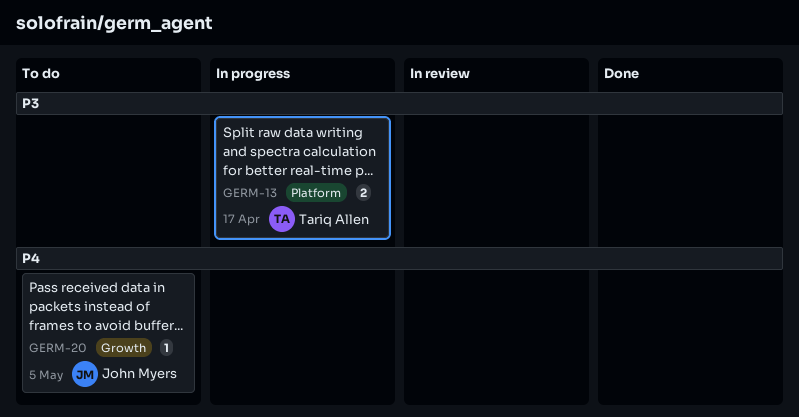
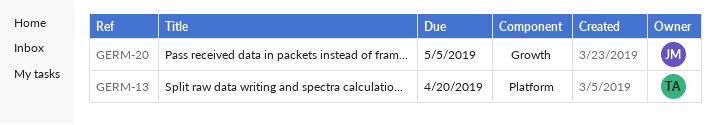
GERM-13, due: Apr 17 -> Apr 20

